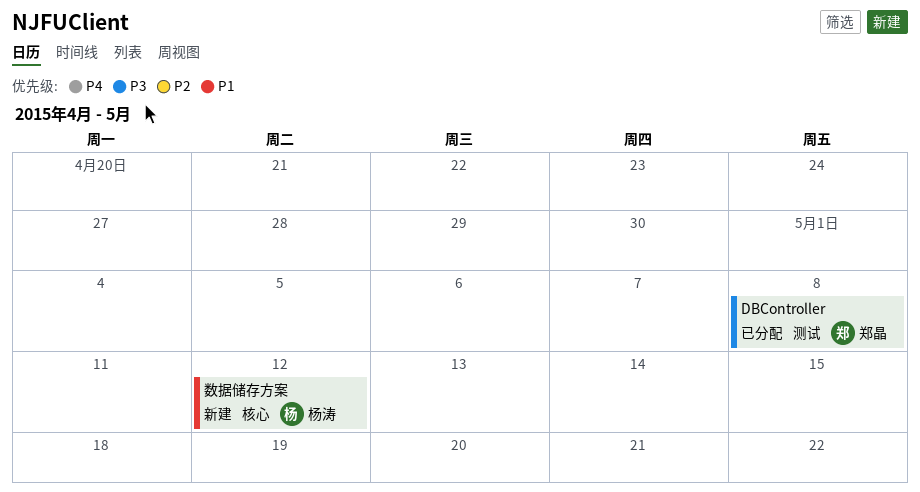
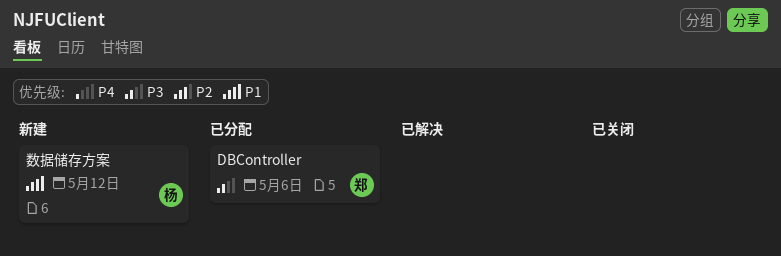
DBController, due: May 8 -> May 6

